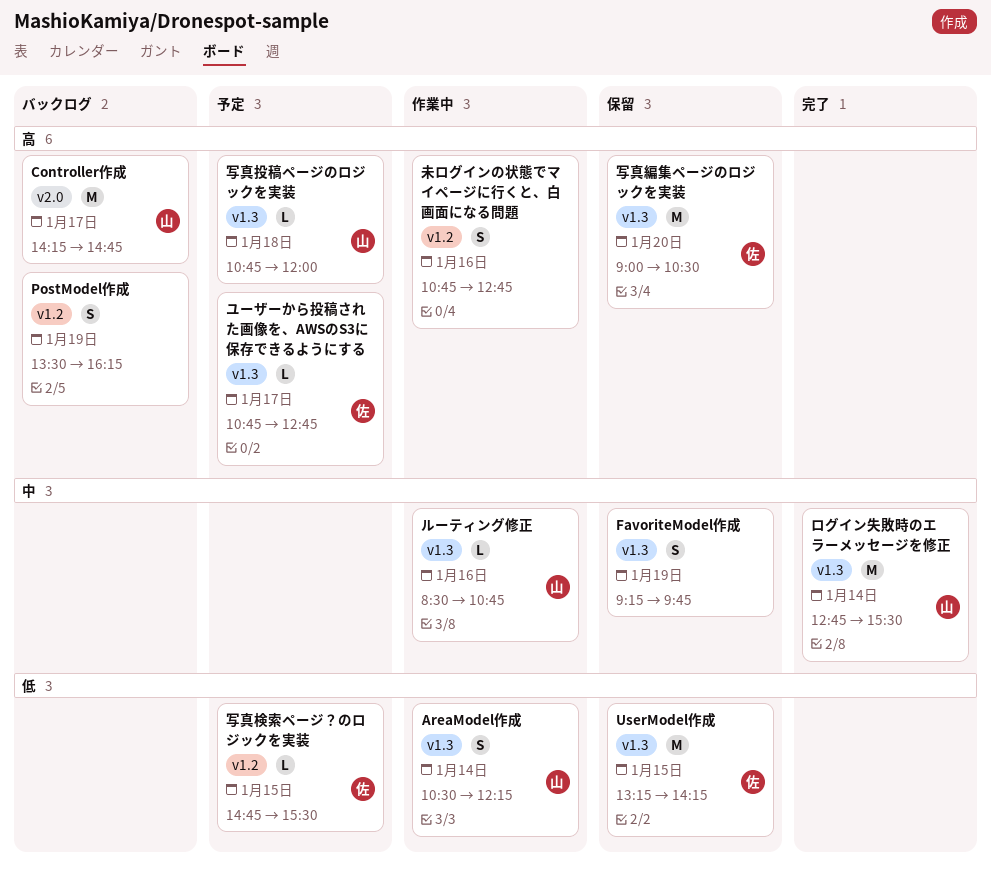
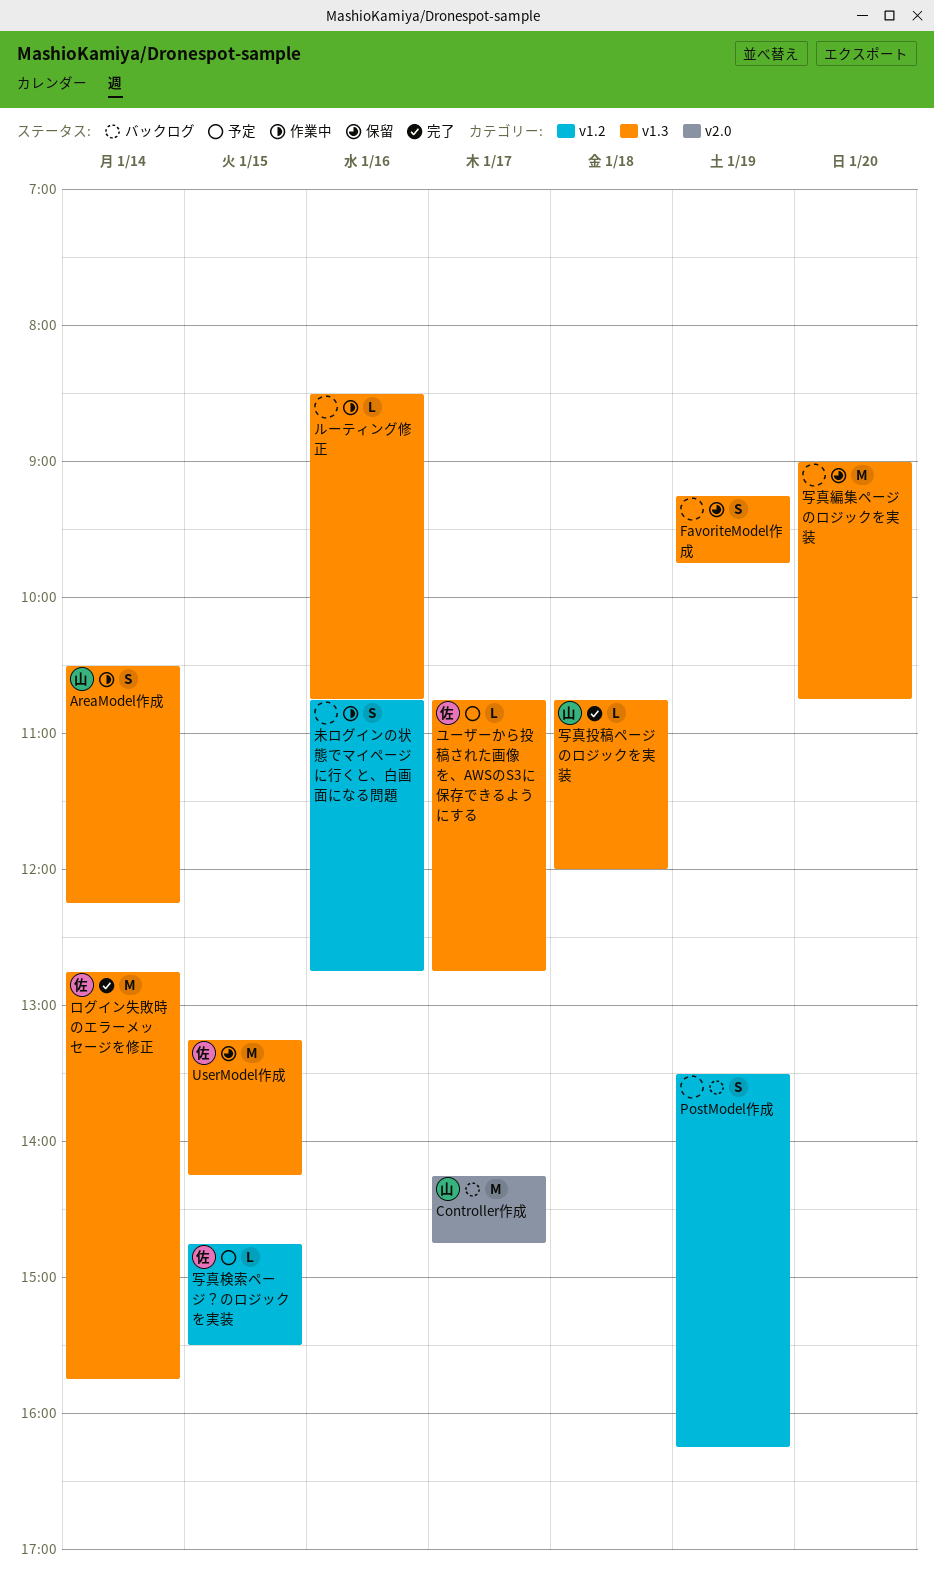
ルーティング修正, owner: 山 -> none
ログイン失敗時のエラーメッセージを修正, owner: 山 -> 佐
ログイン失敗時のエラーメッセージを修正, ends: 15:30 -> 15:45
写真投稿ページのロジックを実装, status: 予定 -> 完了
写真編集ページのロジックを実装, owner: 佐 -> none
写真編集ページのロジックを実装, ends: 10:30 -> 10:45

